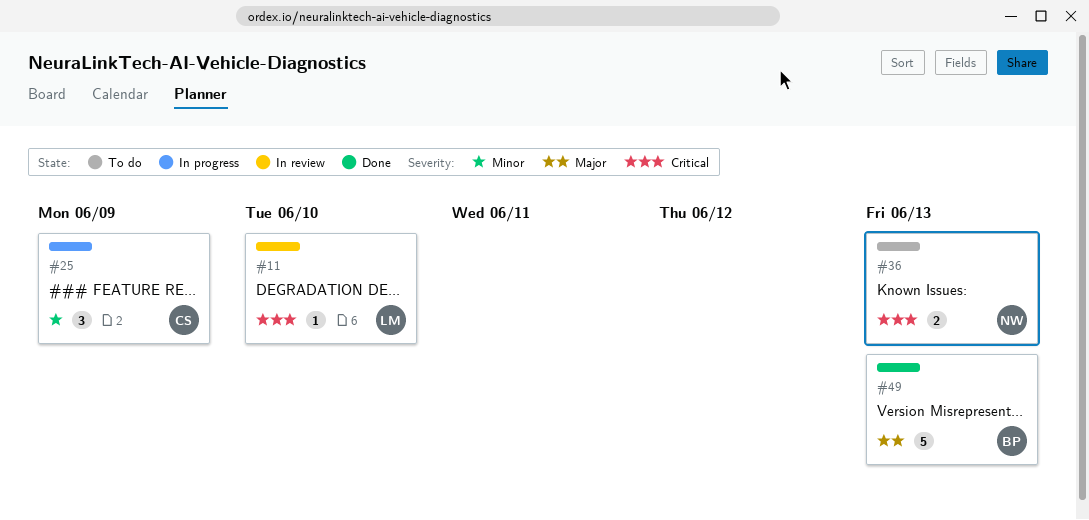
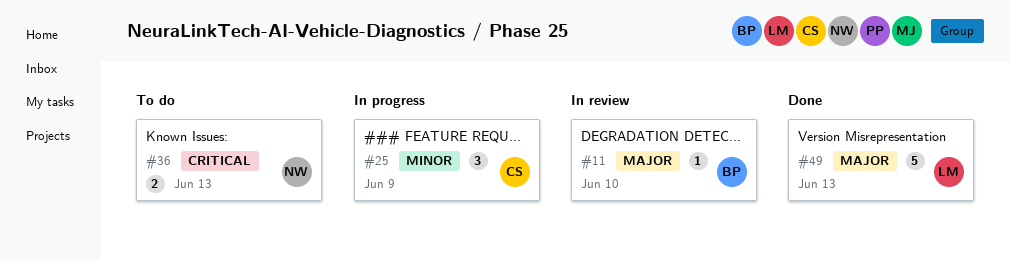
#11, owner: LM -> BP
#11, priority: Critical -> Major
#49, owner: BP -> LM

